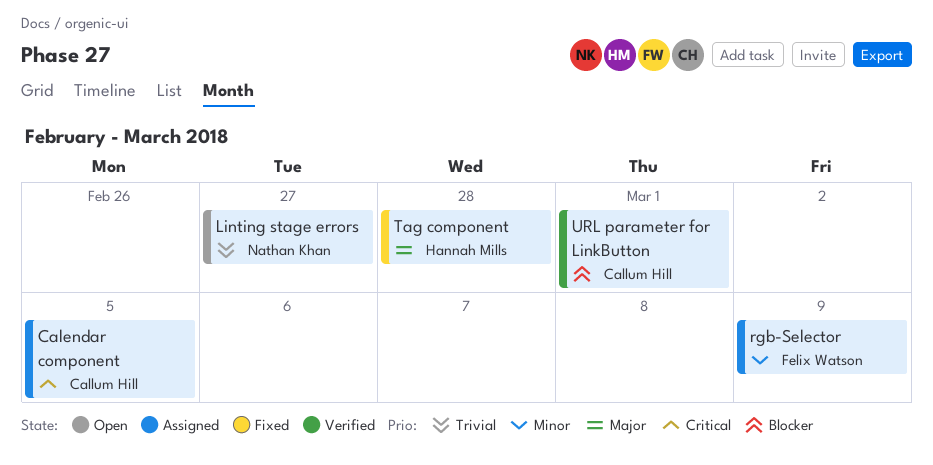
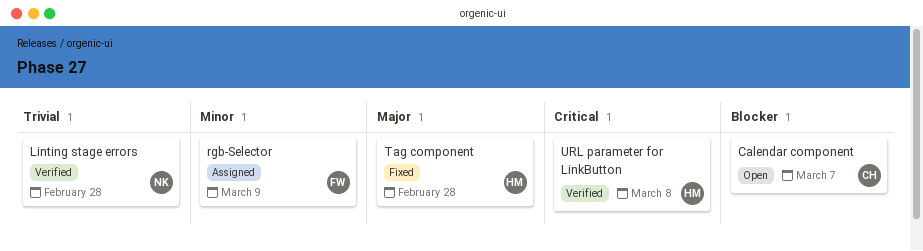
Calendar component, status: Assigned -> Open
Calendar component, priority: Critical -> Blocker
Calendar component, due: Mar 5 -> Mar 7
Linting stage errors, status: Open -> Verified
Linting stage errors, due: Feb 27 -> Feb 28
URL parameter for LinkButton, owner: Callum Hill -> Hannah Mills
URL parameter for LinkButton, priority: Blocker -> Critical
URL parameter for LinkButton, due: Mar 1 -> Mar 8

